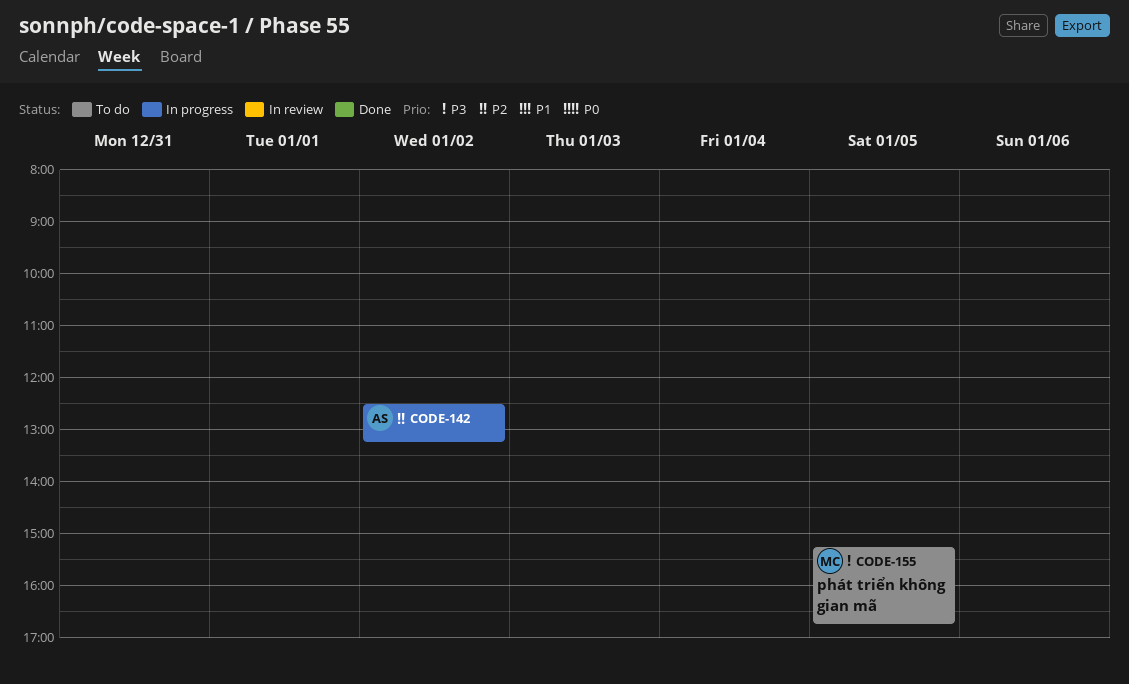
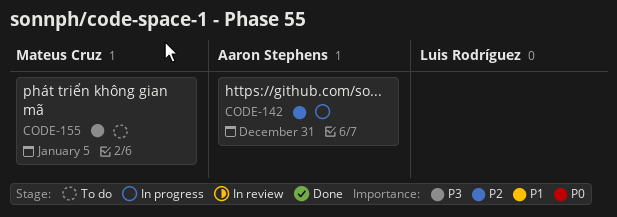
CODE-142, day: Jan 2 -> Dec 31

